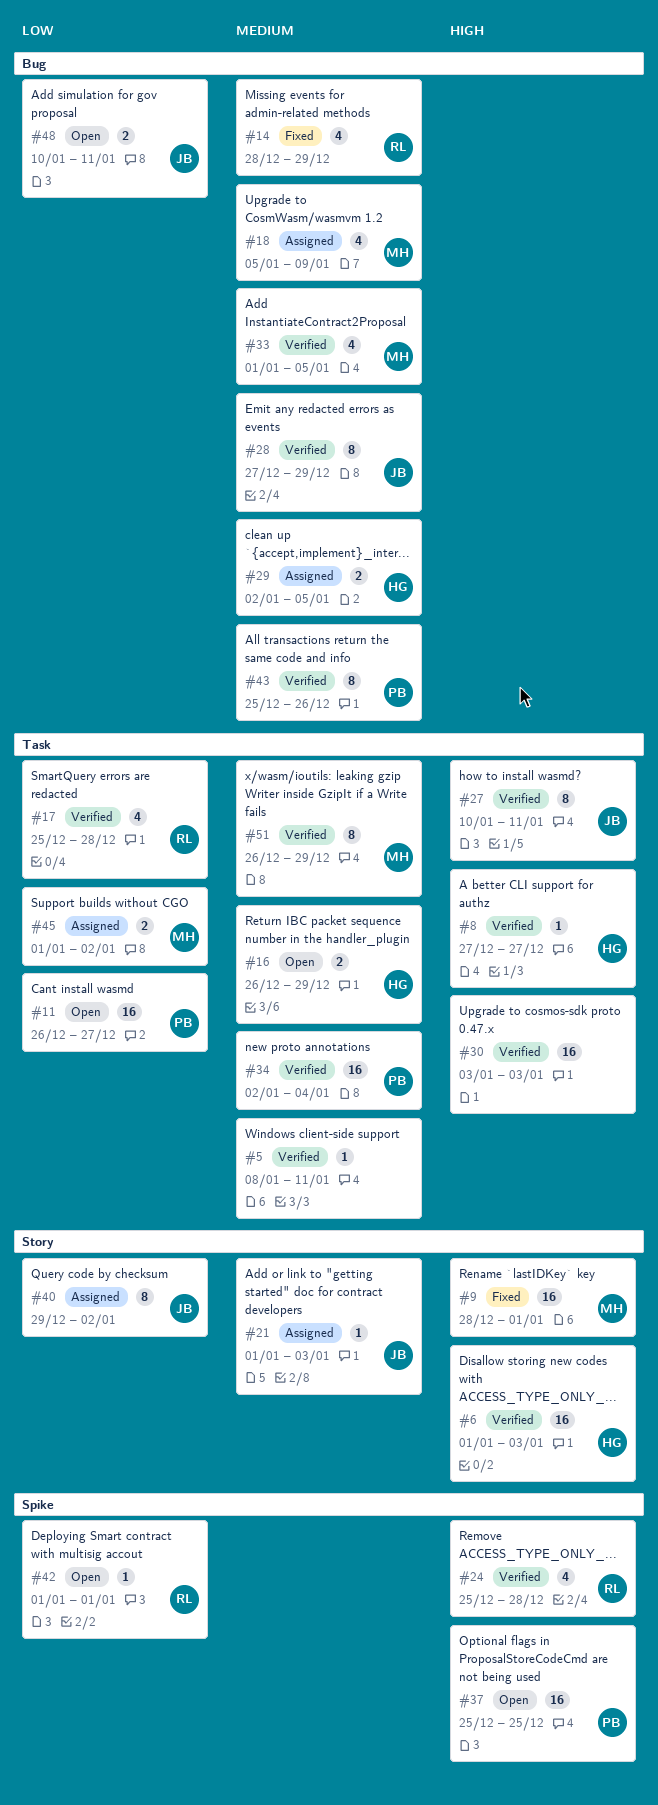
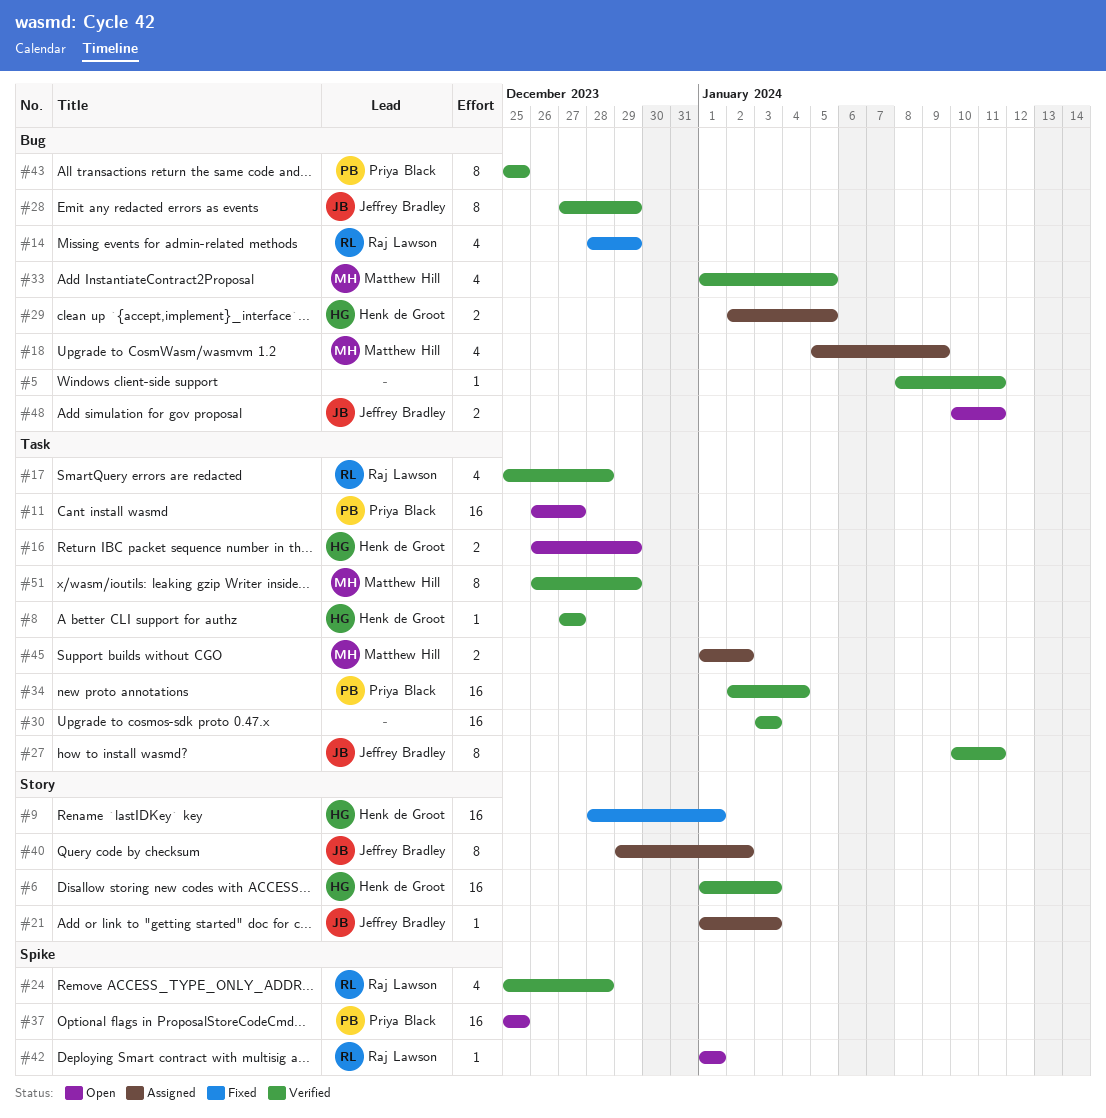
#5, label: Task -> Bug
#9, owner: Matthew Hill -> Henk de Groot
#43, due: Dec 26 -> Dec 25

